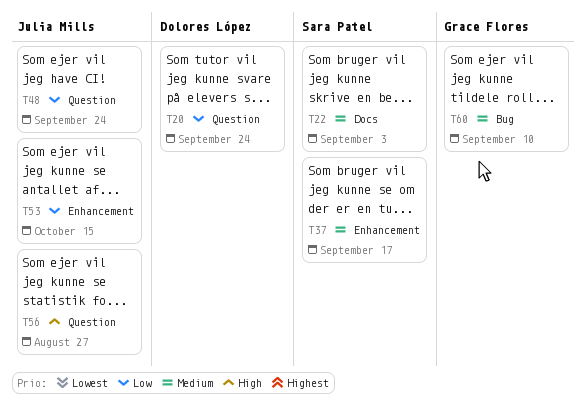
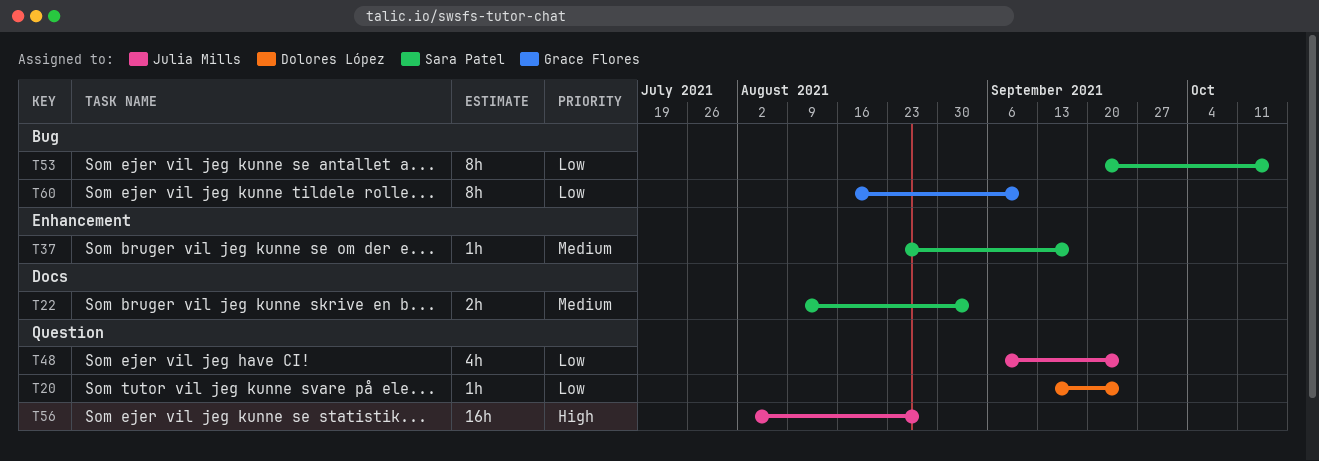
T53, owner: Julia Mills -> Sara Patel
T53, label: Enhancement -> Bug
T60, priority: Medium -> Low

